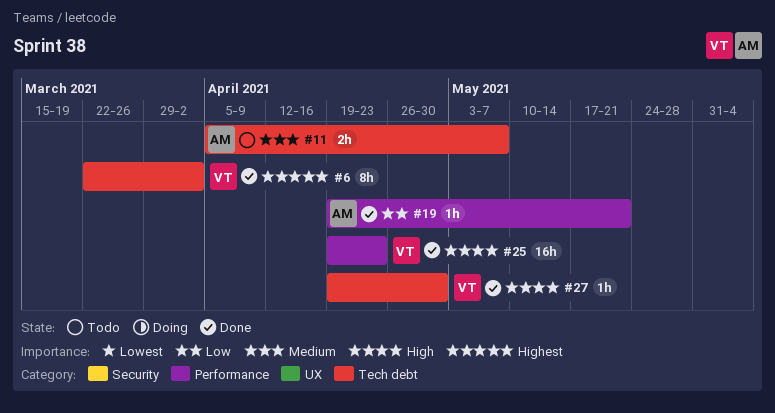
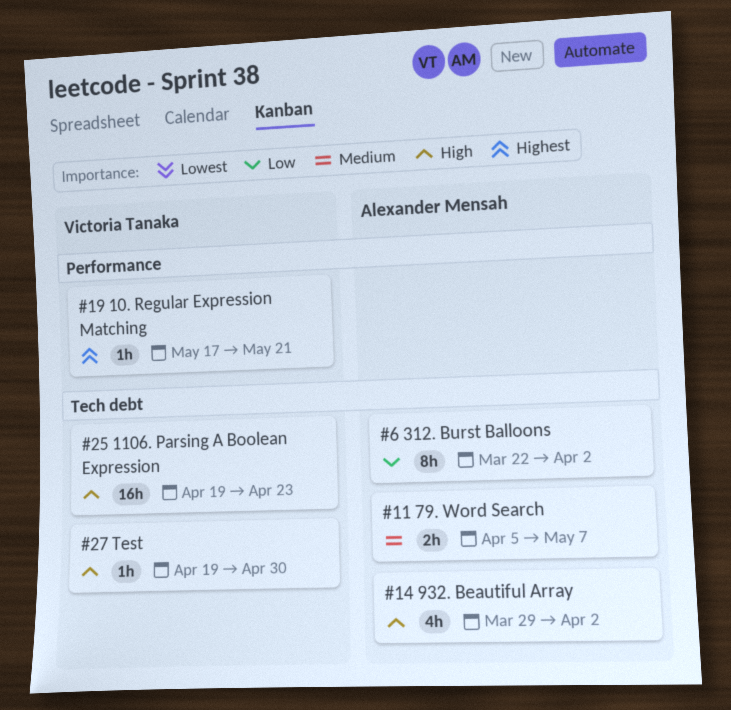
#6, owner: Victoria Tanaka -> Alexander Mensah
#6, priority: Highest -> Low
#14: none -> present
#19, owner: Alexander Mensah -> Victoria Tanaka
#19, priority: Low -> Highest
#19, start: Apr 19 -> May 17
#25, label: Performance -> Tech debt

